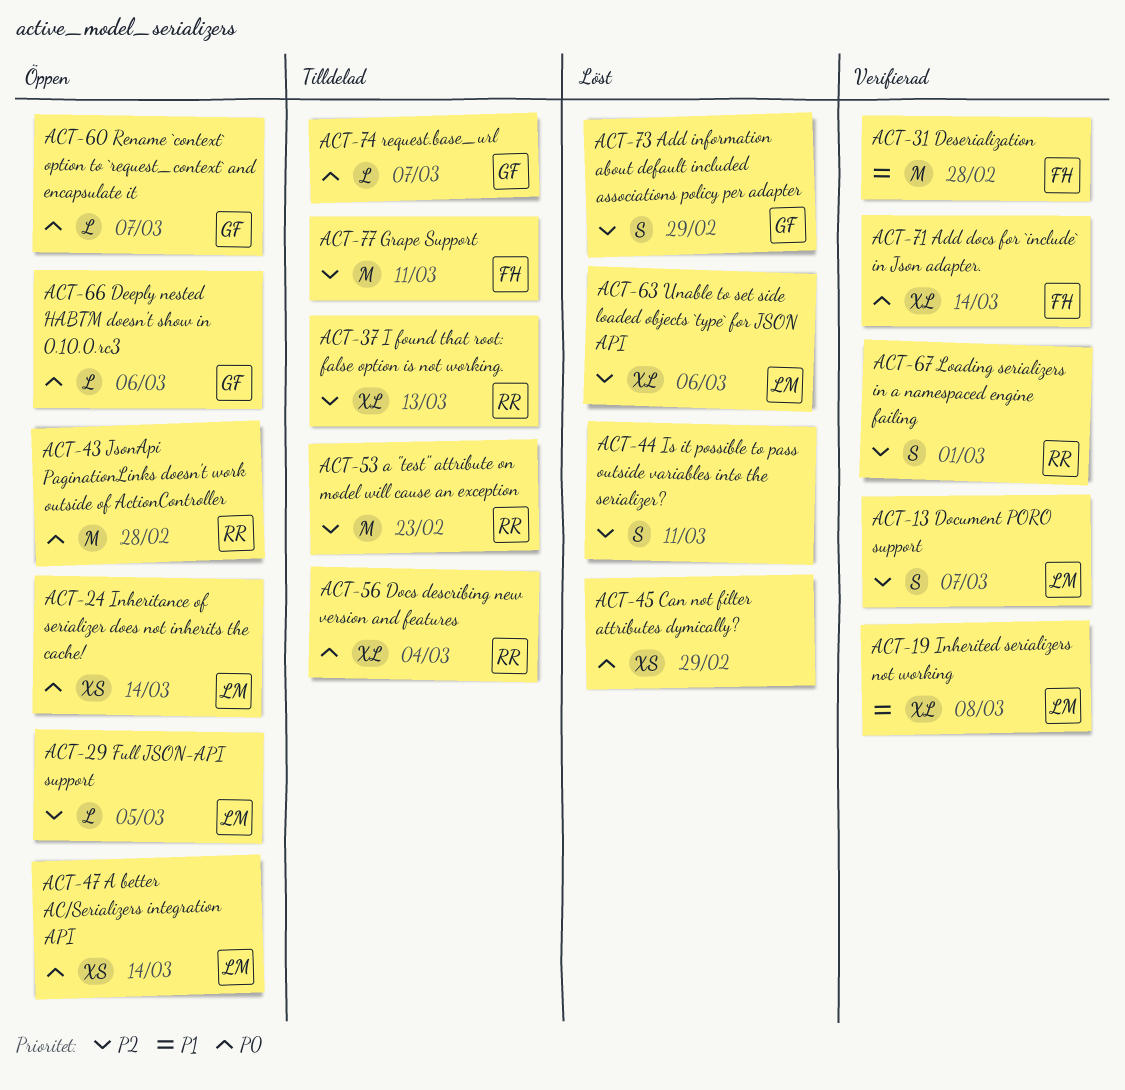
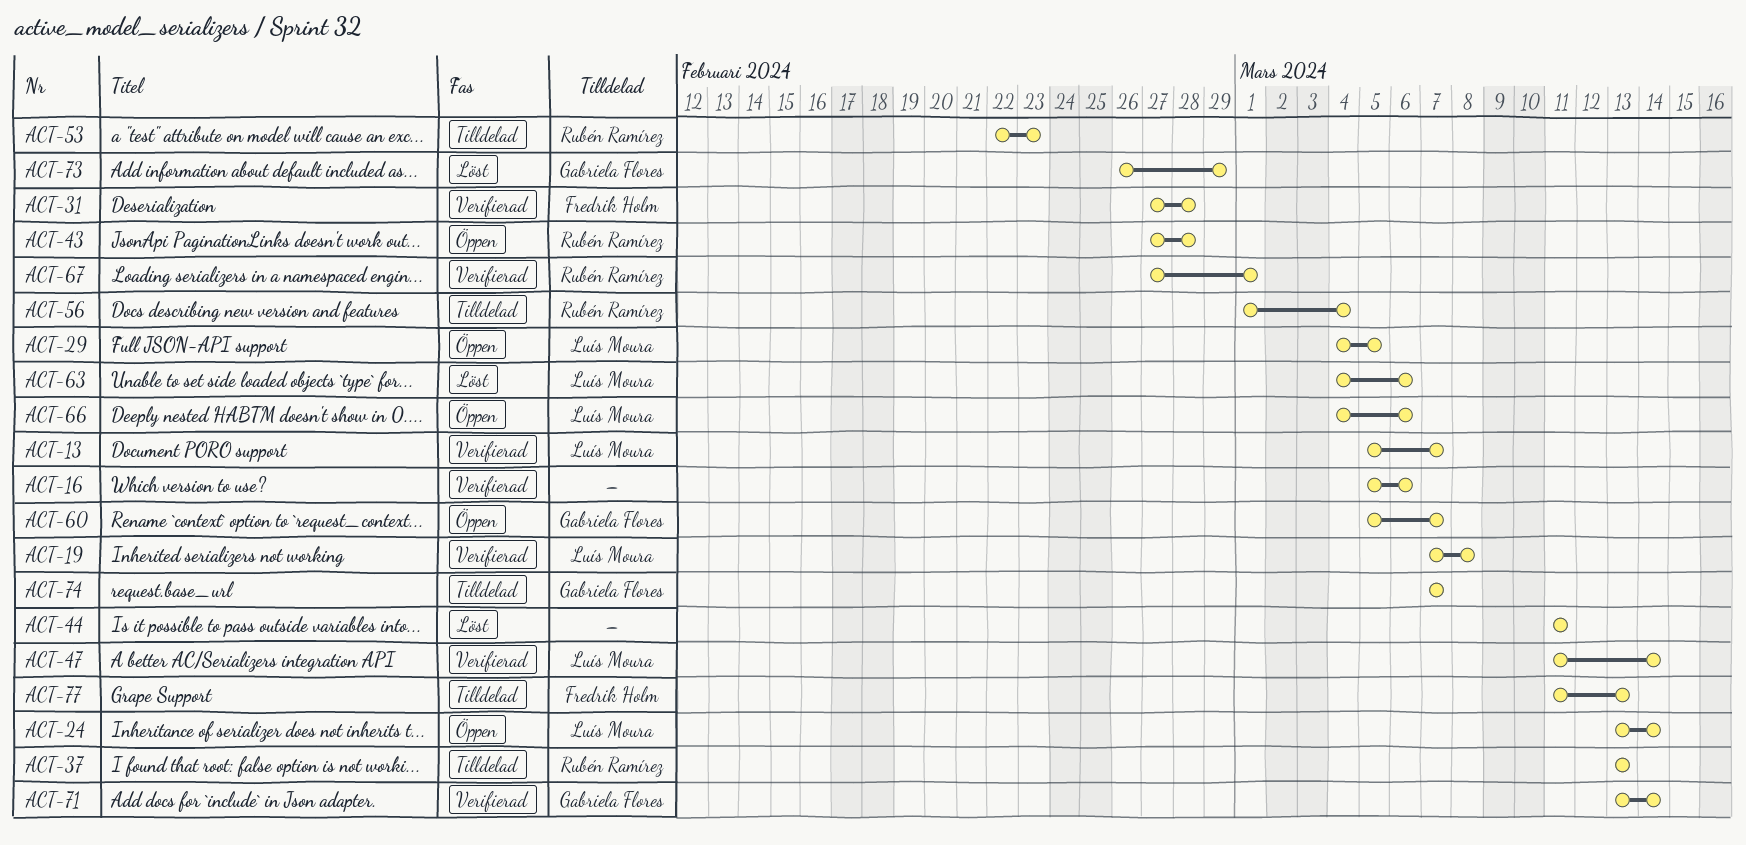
ACT-16: none -> present
ACT-45: present -> none
ACT-47, status: Öppen -> Verifierad
ACT-66, owner: Gabriela Flores -> Luís Moura
ACT-71, owner: Fredrik Holm -> Gabriela Flores
ACT-77, due: Mar 11 -> Mar 13

